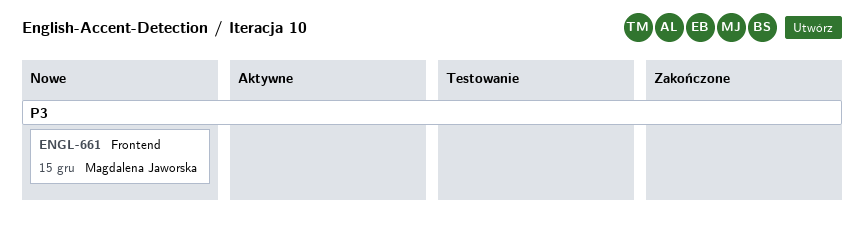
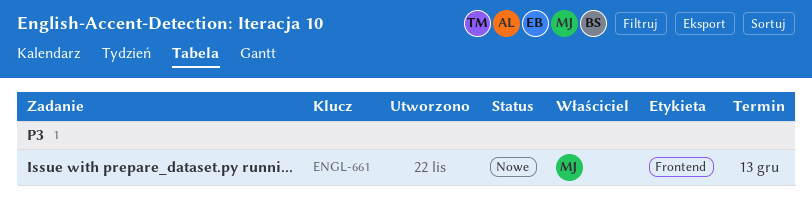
ENGL-661, due: Dec 15 -> Dec 13

